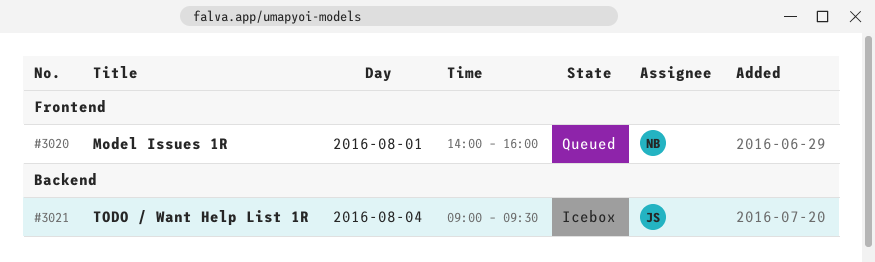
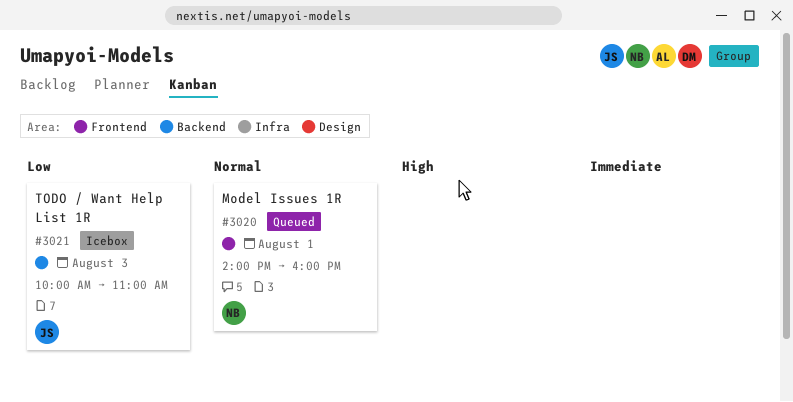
#3021, day: Aug 4 -> Aug 3
#3021, begins: 09:00 -> 10:00
#3021, ends: 09:30 -> 11:00

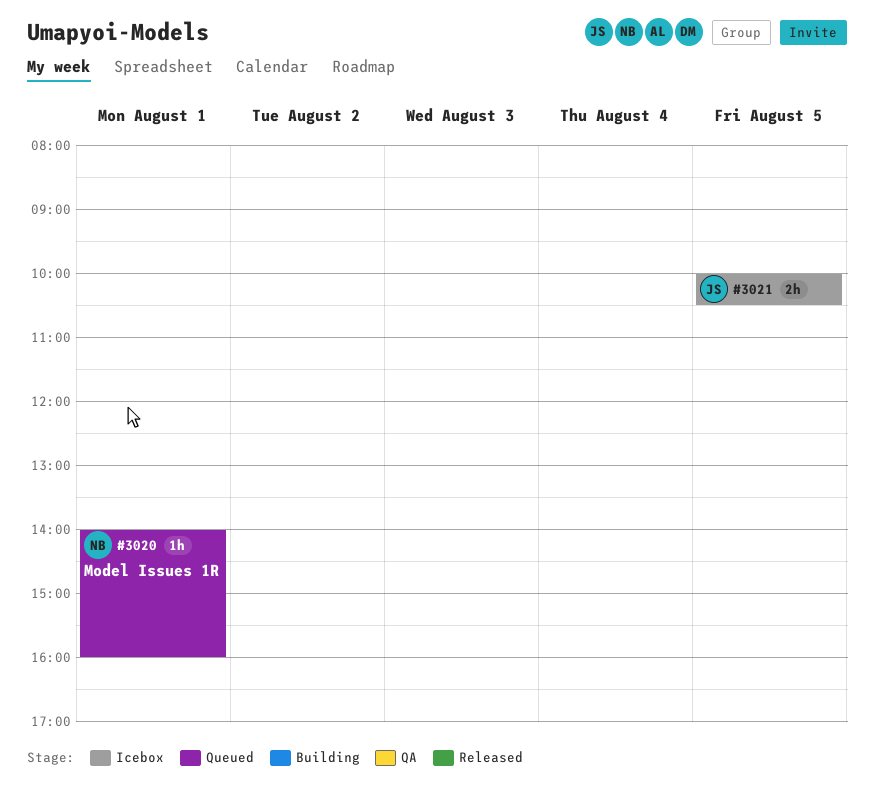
#3021, day: Aug 3 -> Aug 5
#3021, ends: 11:00 -> 10:30

